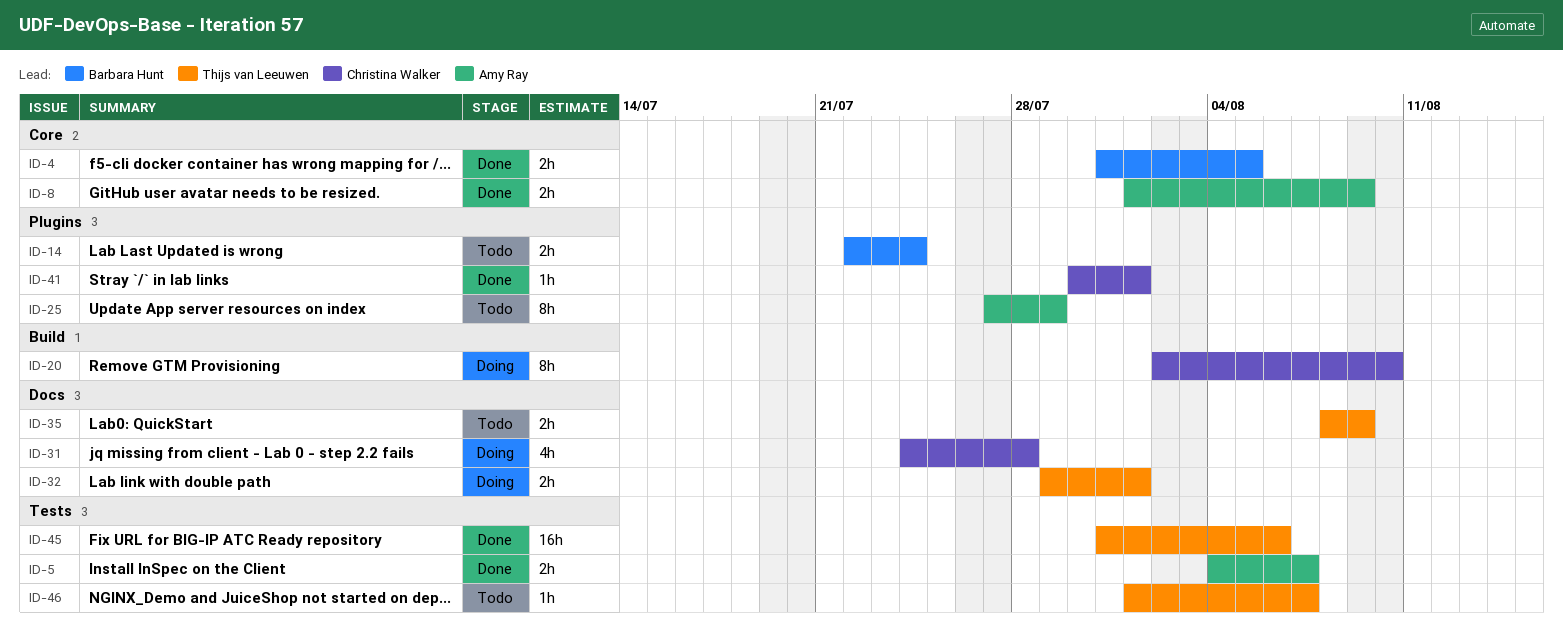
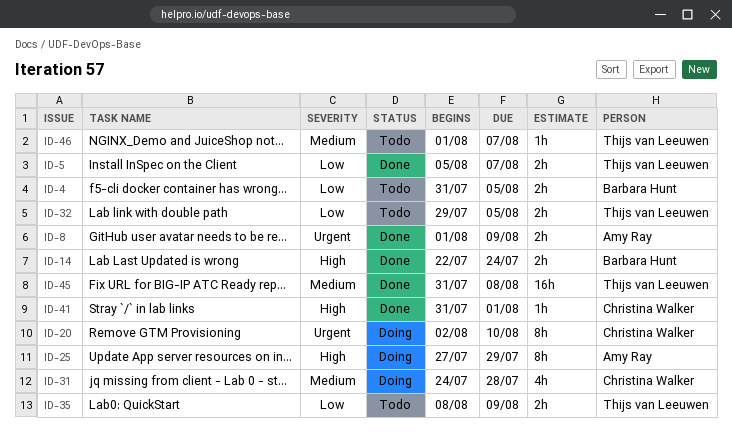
ID-4, status: Done -> Todo
ID-5, owner: Amy Ray -> Thijs van Leeuwen
ID-5, start: Aug 4 -> Aug 5
ID-14, status: Todo -> Done
ID-25, status: Todo -> Doing
ID-32, status: Doing -> Todo
ID-32, due: Aug 1 -> Aug 5
ID-41, start: Jul 30 -> Jul 31
ID-45, due: Aug 6 -> Aug 8

